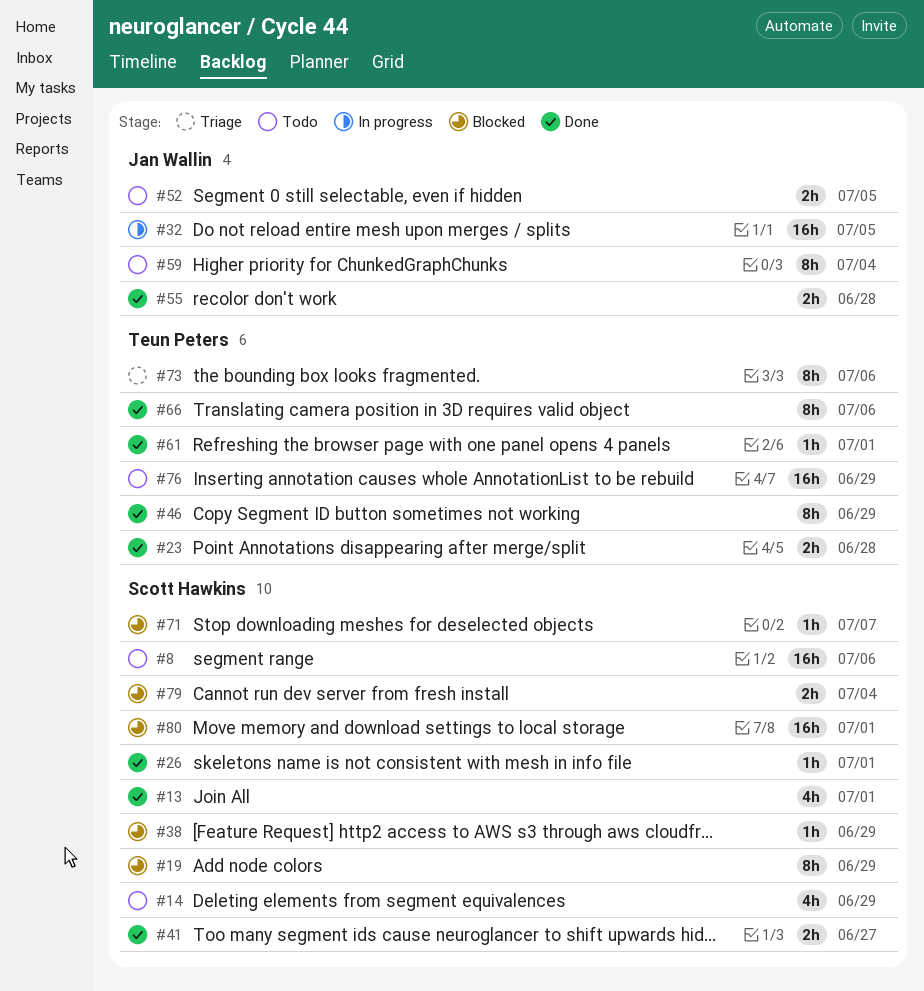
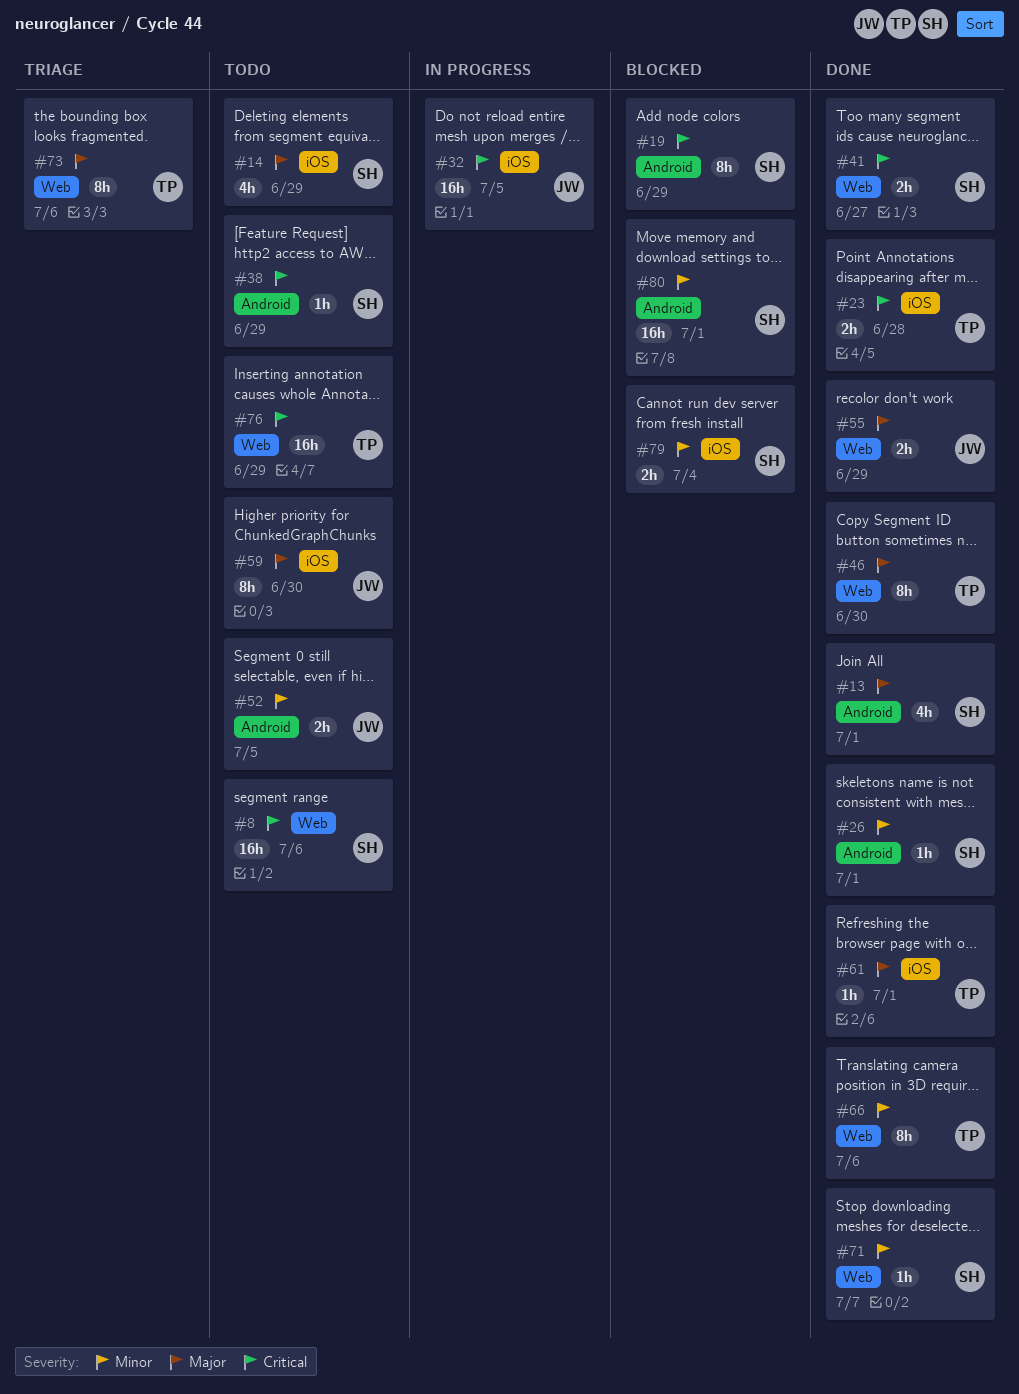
#38, status: Blocked -> Todo
#46, due: Jun 29 -> Jun 30
#55, due: Jun 28 -> Jun 29
#59, due: Jul 4 -> Jun 30
#71, status: Blocked -> Done

